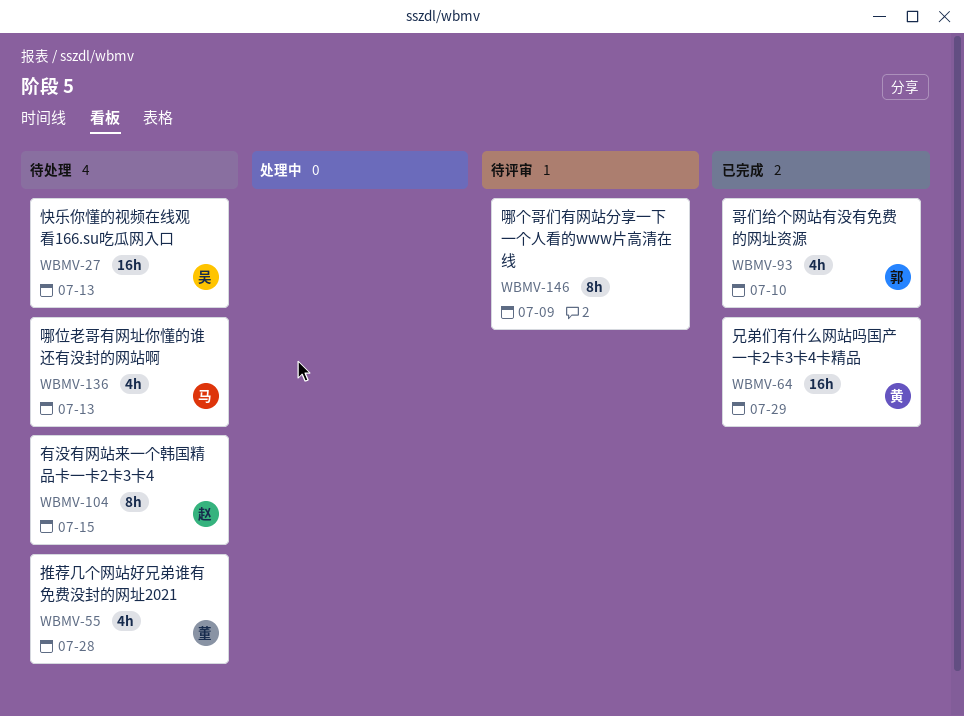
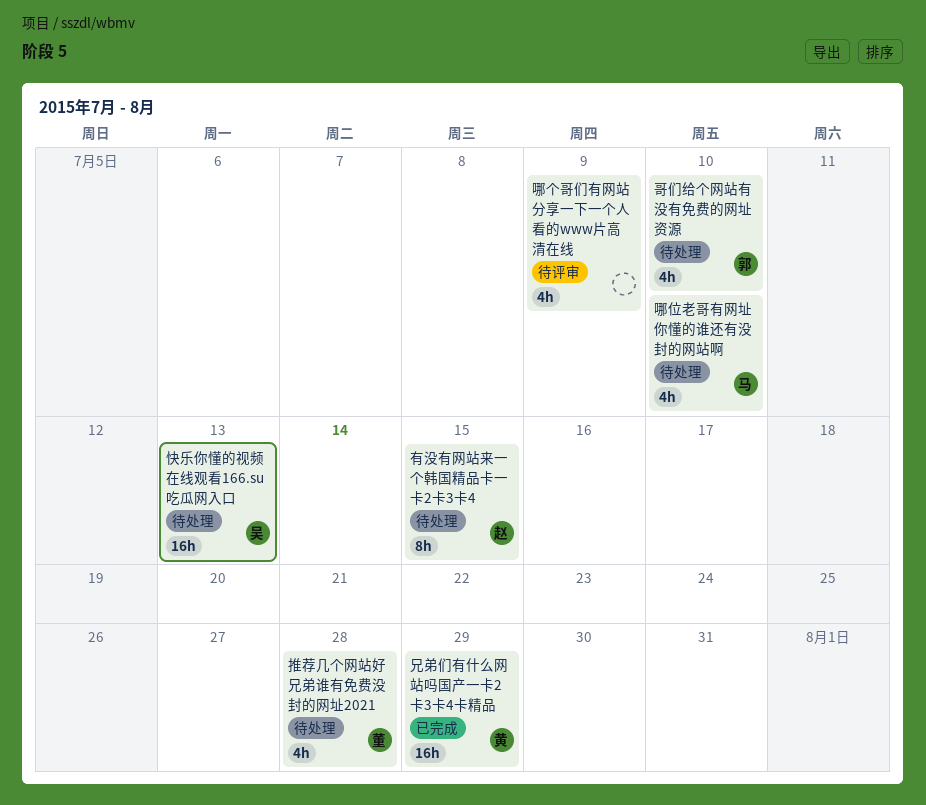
哥们给个网站有没有免费的网址资源, status: 已完成 -> 待处理
哪个哥们有网站分享一下一个人看的www片高清在线, estimate: 8h -> 4h
哪位老哥有网址你懂的谁还有没封的网站啊, due: Jul 13 -> Jul 10

